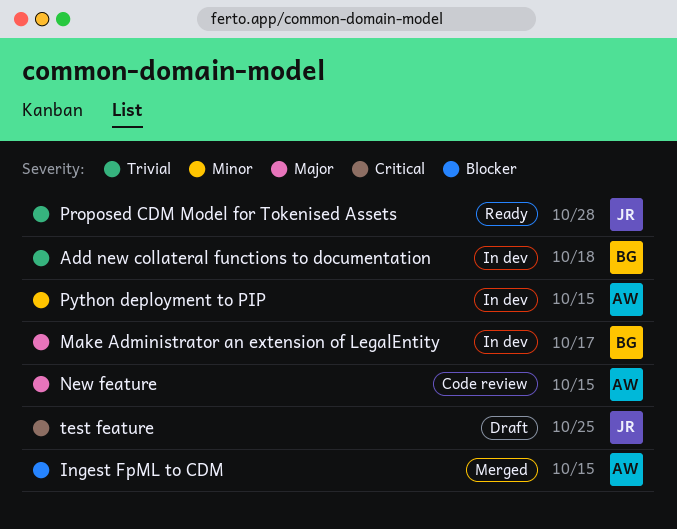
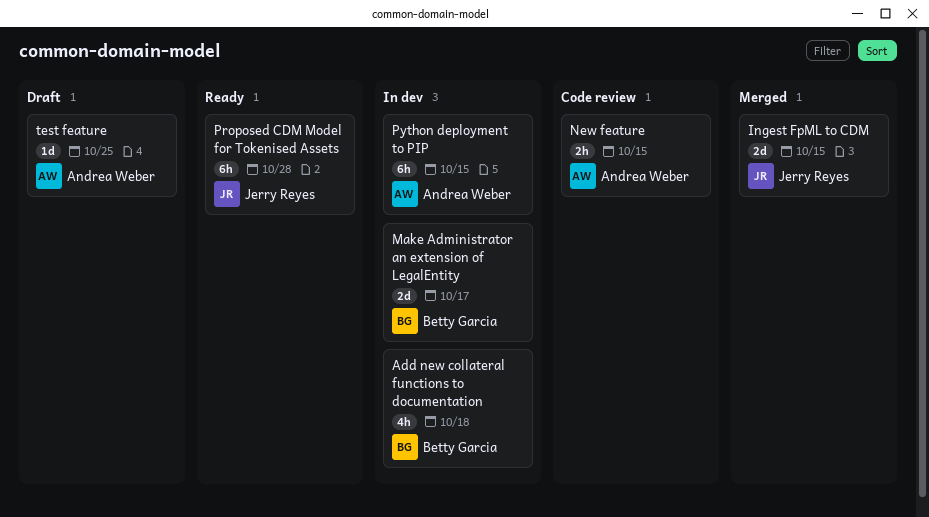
Ingest FpML to CDM, owner: Andrea Weber -> Jerry Reyes
test feature, owner: Jerry Reyes -> Andrea Weber

